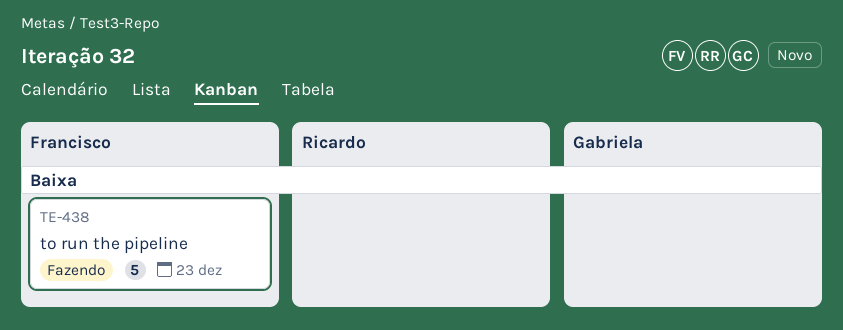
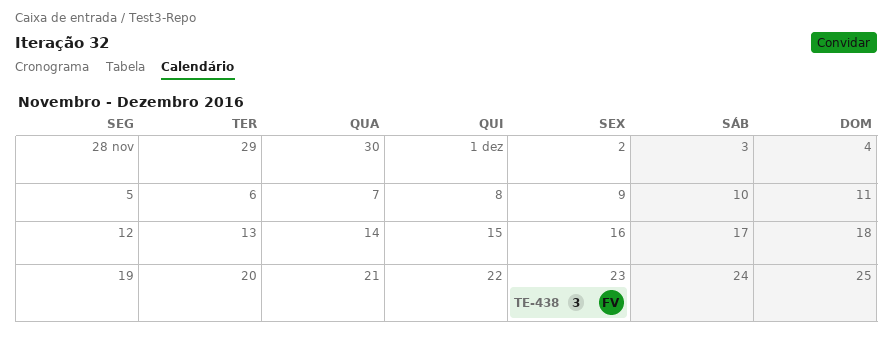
TE-438, estimate: 5 -> 3

